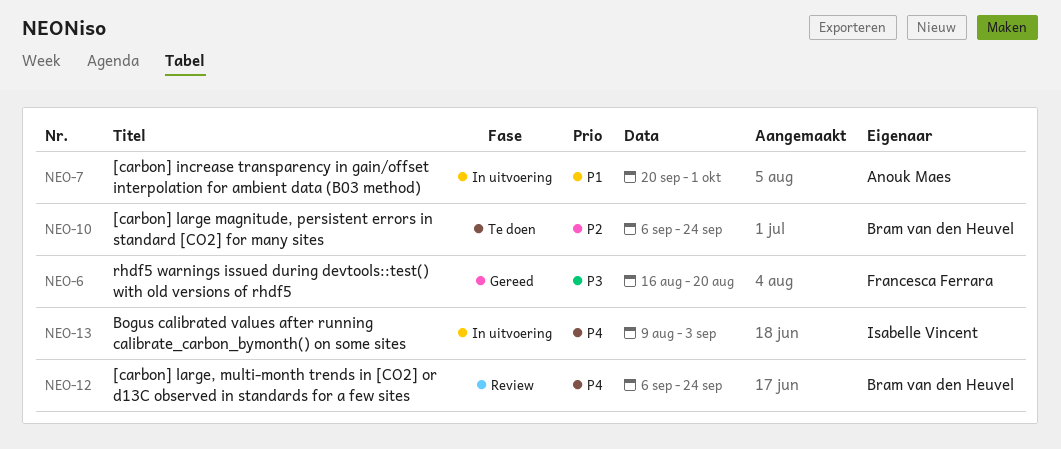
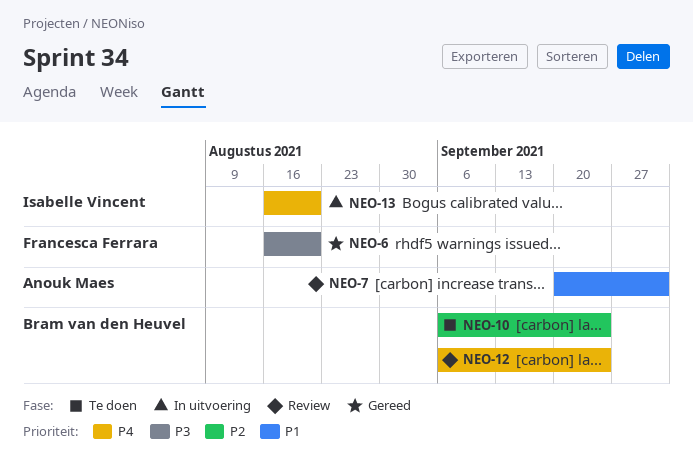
NEO-7, status: In uitvoering -> Review
NEO-13, start: Aug 9 -> Aug 16
NEO-13, due: Sep 3 -> Aug 20

